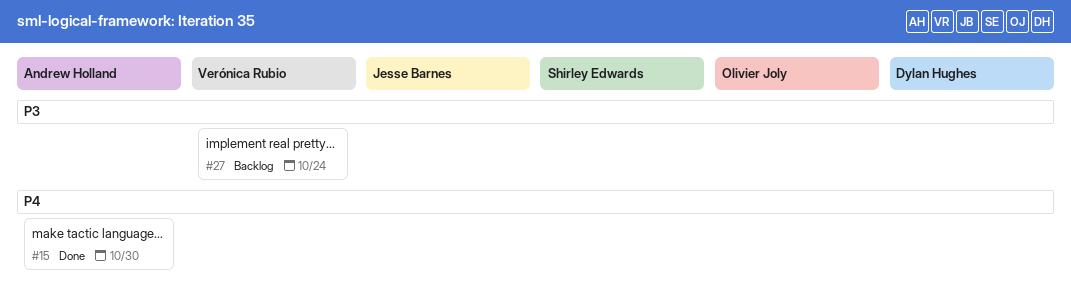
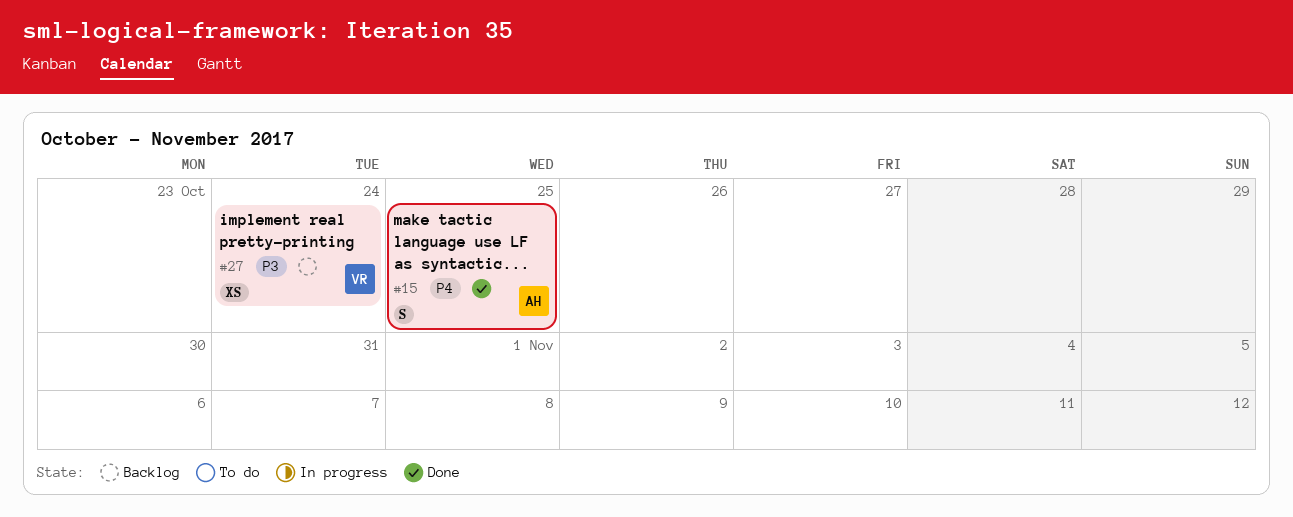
#15, due: Oct 30 -> Oct 25

